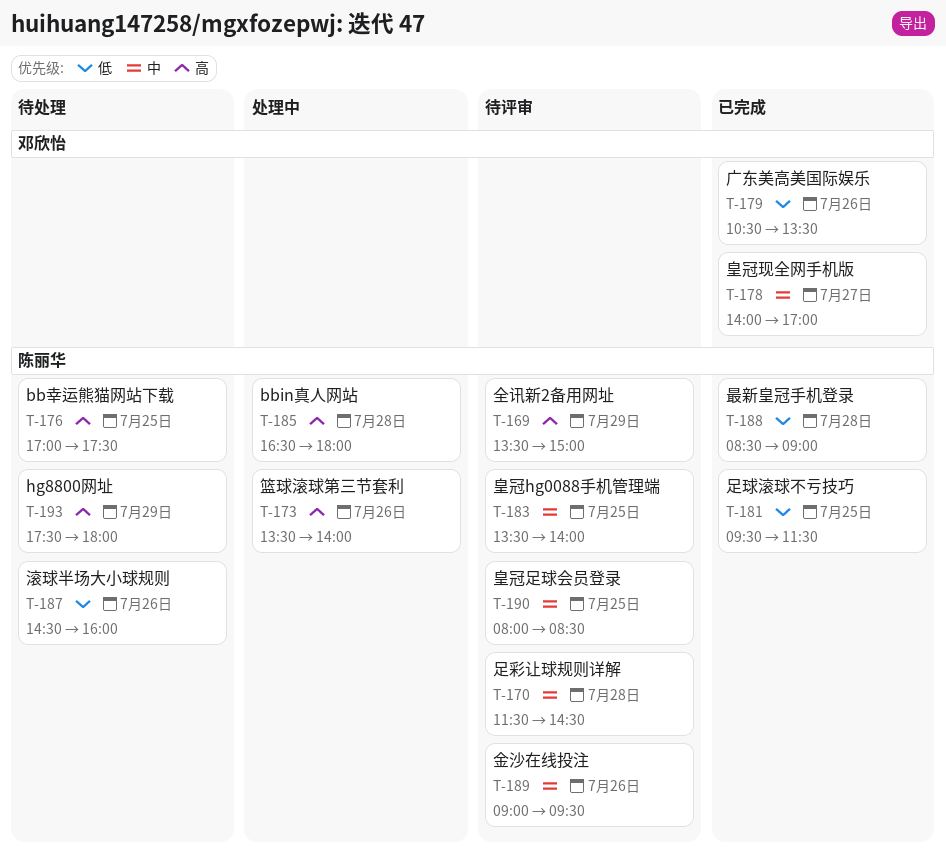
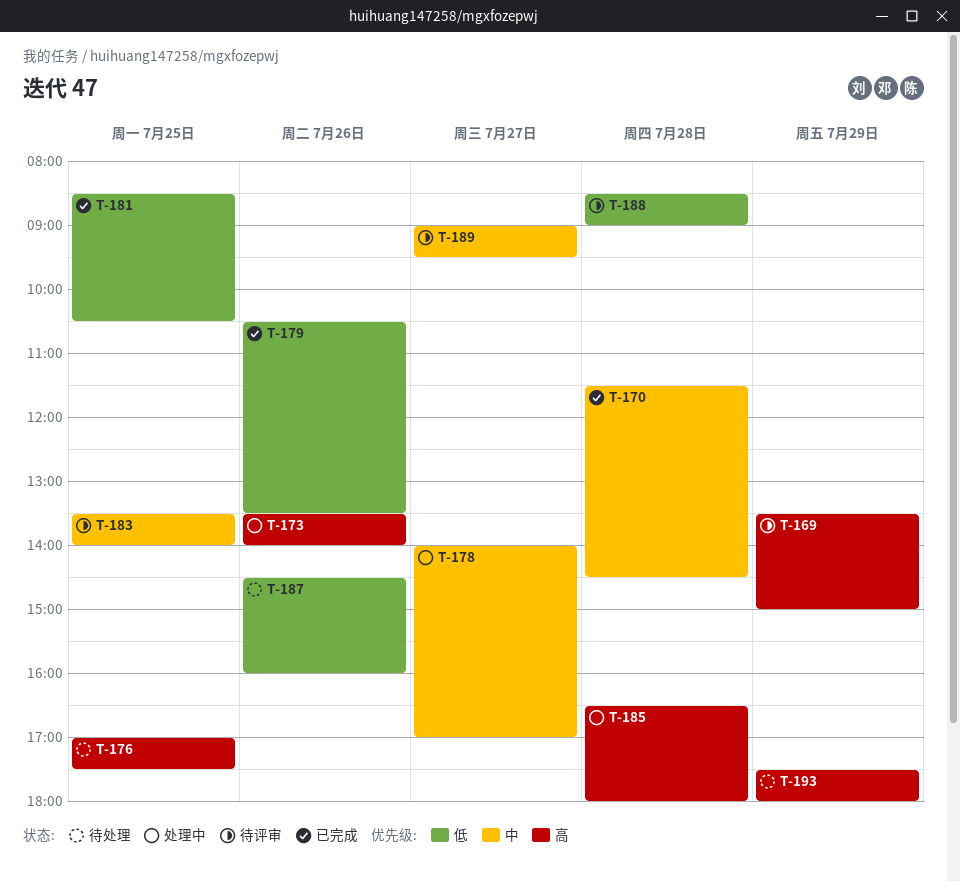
T-170, status: 待评审 -> 已完成
T-178, status: 已完成 -> 处理中
T-181, begins: 09:30 -> 08:30
T-181, ends: 11:30 -> 10:30
T-188, status: 已完成 -> 待评审
T-189, day: Jul 26 -> Jul 27
T-190: present -> none

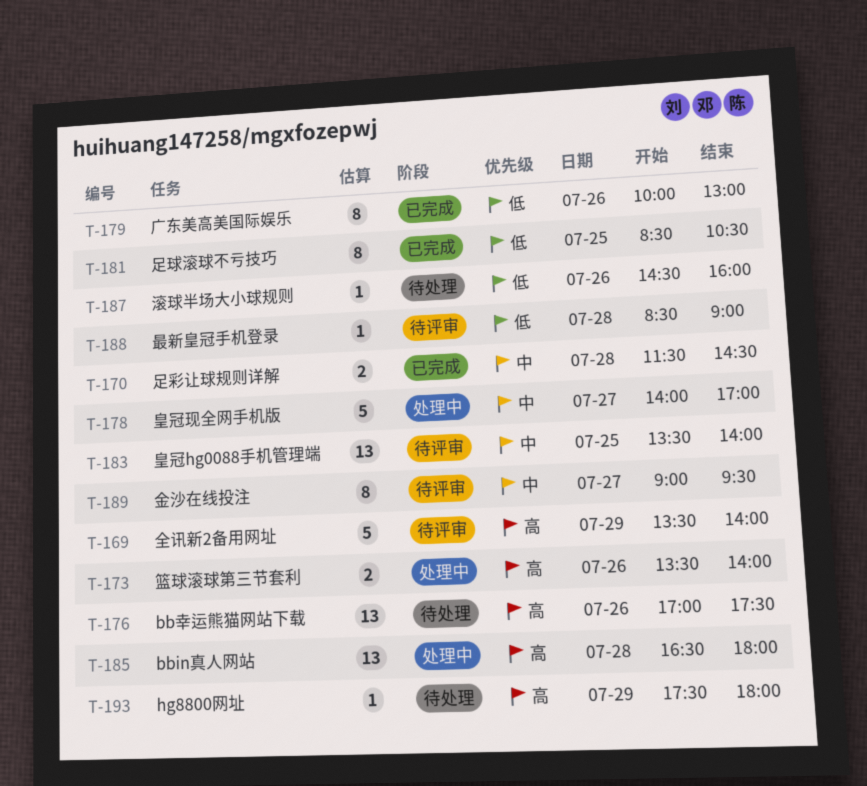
T-169, ends: 15:00 -> 14:00
T-176, day: Jul 25 -> Jul 26
T-179, begins: 10:30 -> 10:00
T-179, ends: 13:30 -> 13:00

